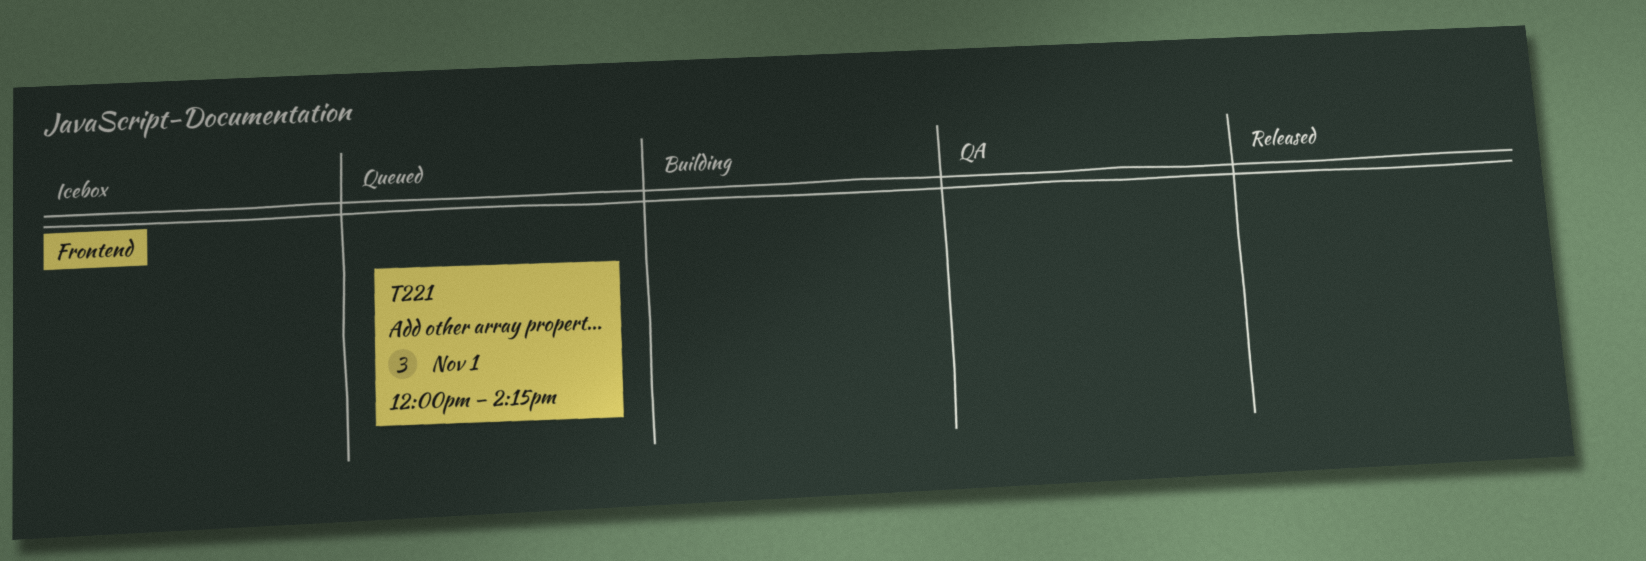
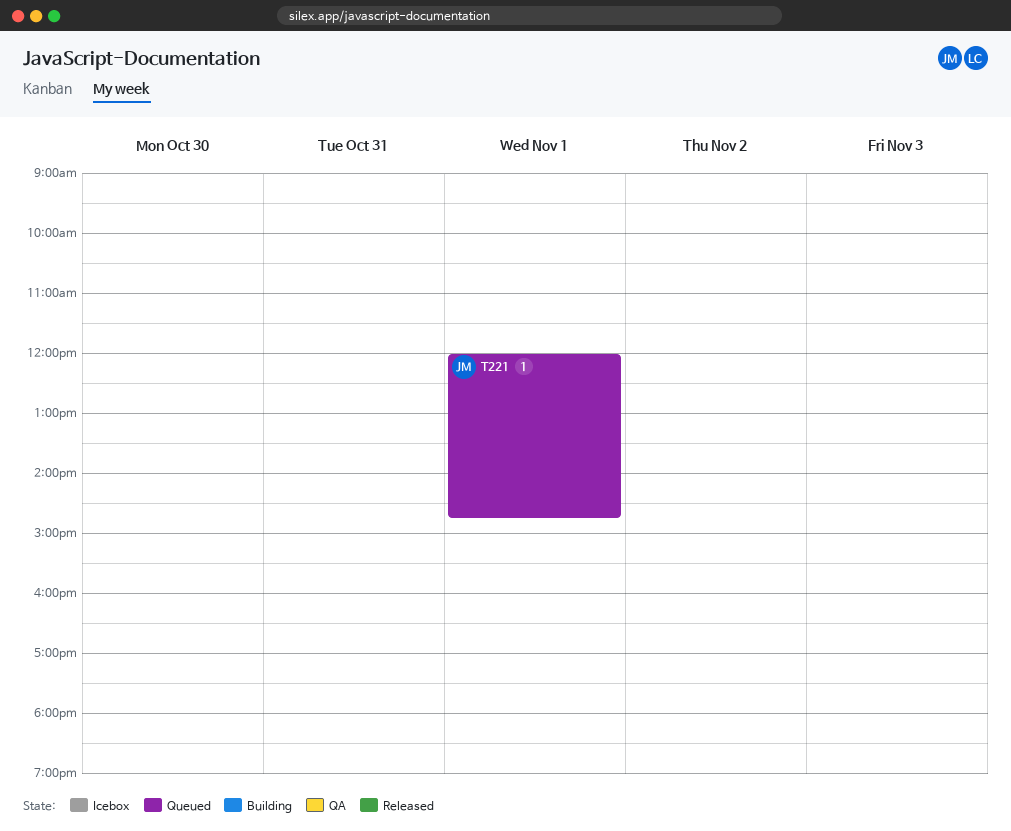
T221, estimate: 3 -> 1
T221, ends: 14:15 -> 14:45

